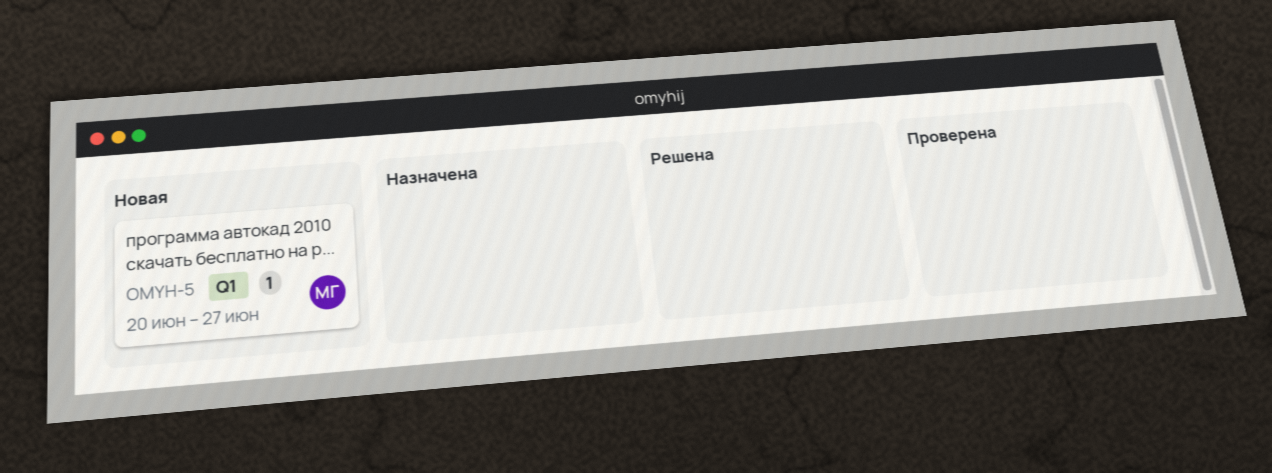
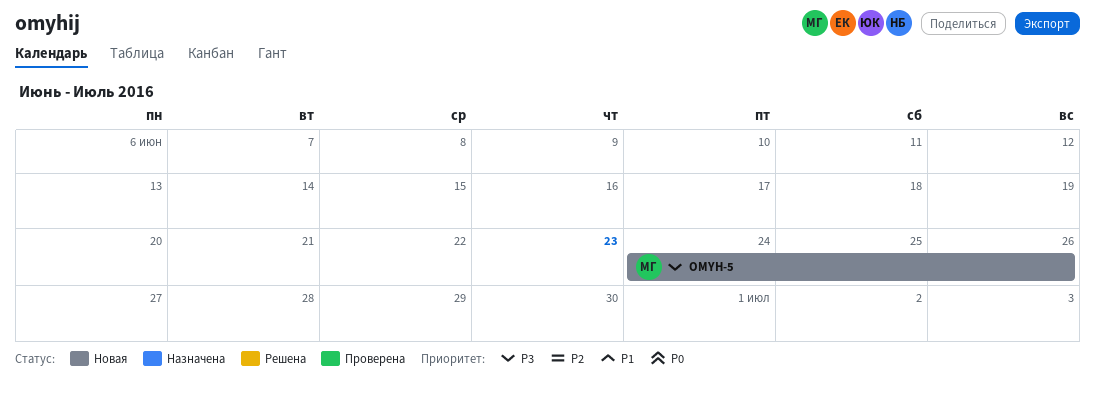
OMYH-5, start: Jun 20 -> Jun 24
OMYH-5, due: Jun 27 -> Jun 26

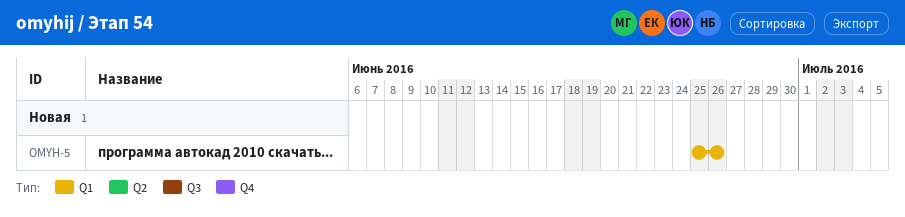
OMYH-5, start: Jun 24 -> Jun 25

